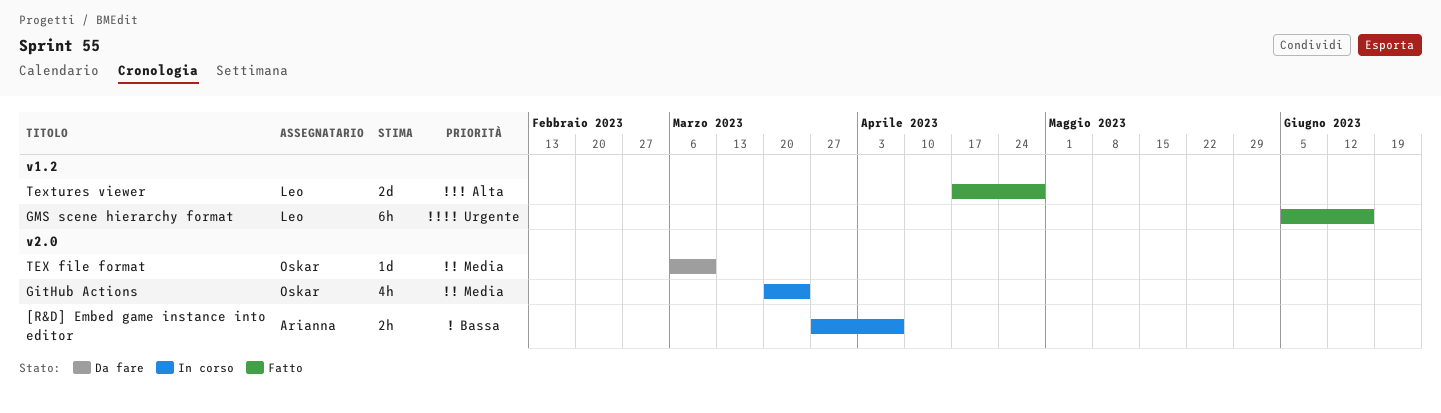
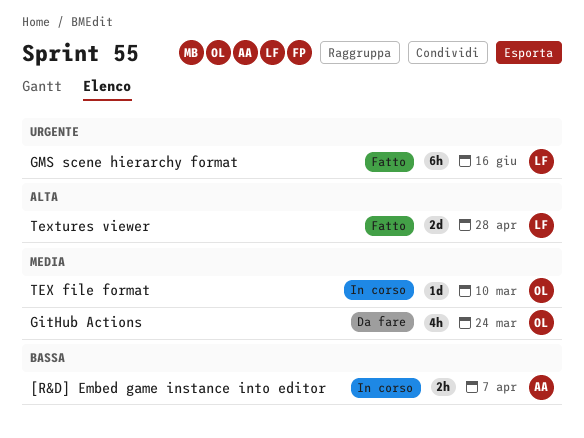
GitHub Actions, status: In corso -> Da fare
TEX file format, status: Da fare -> In corso

